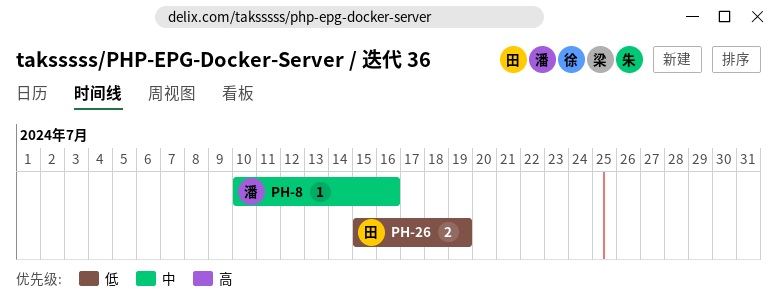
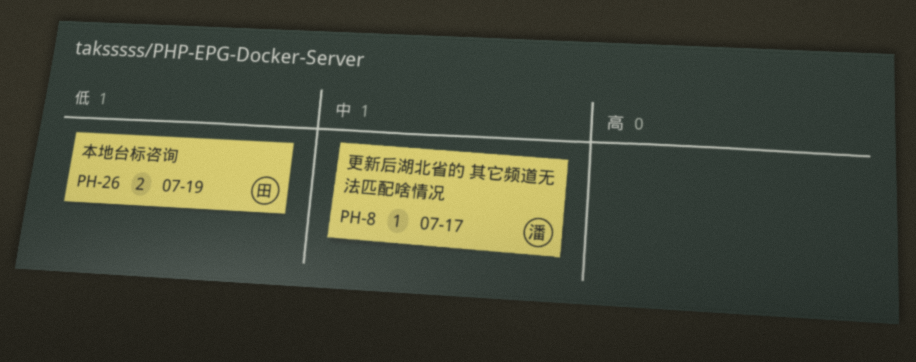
PH-8, due: Jul 16 -> Jul 17

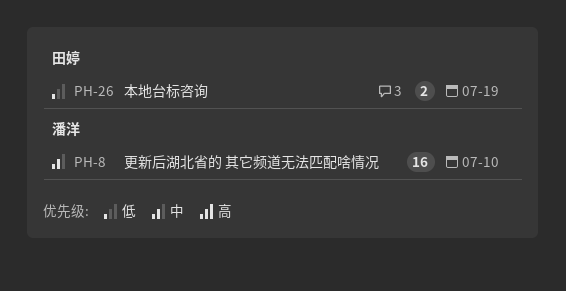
PH-8, estimate: 1 -> 16
PH-8, due: Jul 17 -> Jul 10

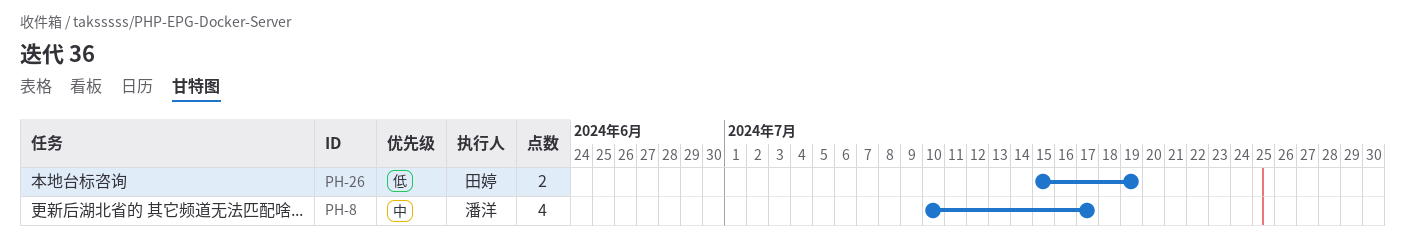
PH-8, estimate: 16 -> 4
PH-8, due: Jul 10 -> Jul 17

